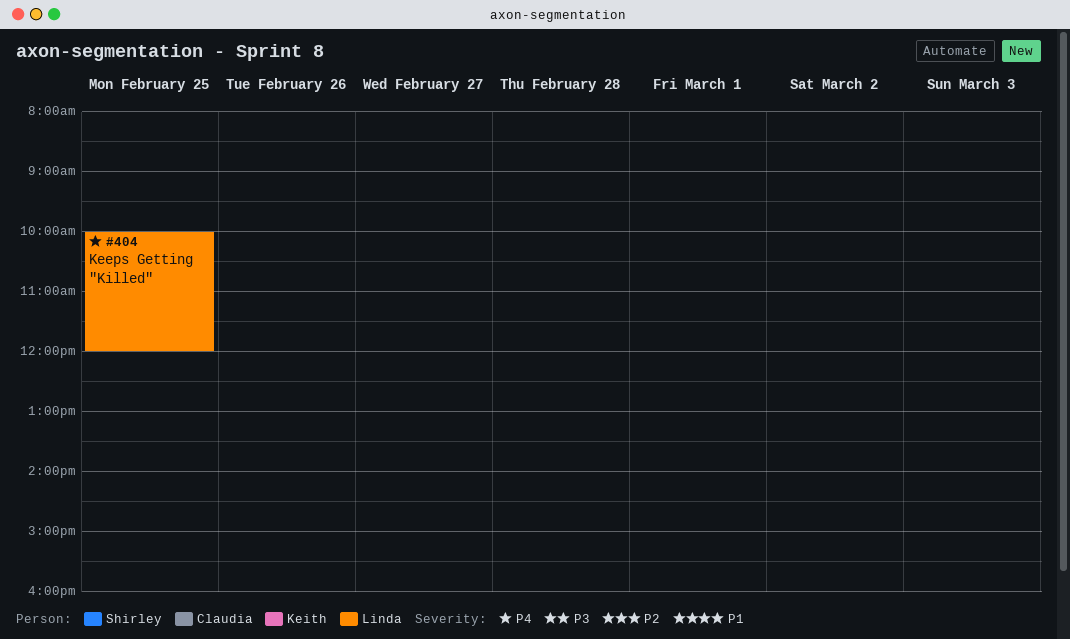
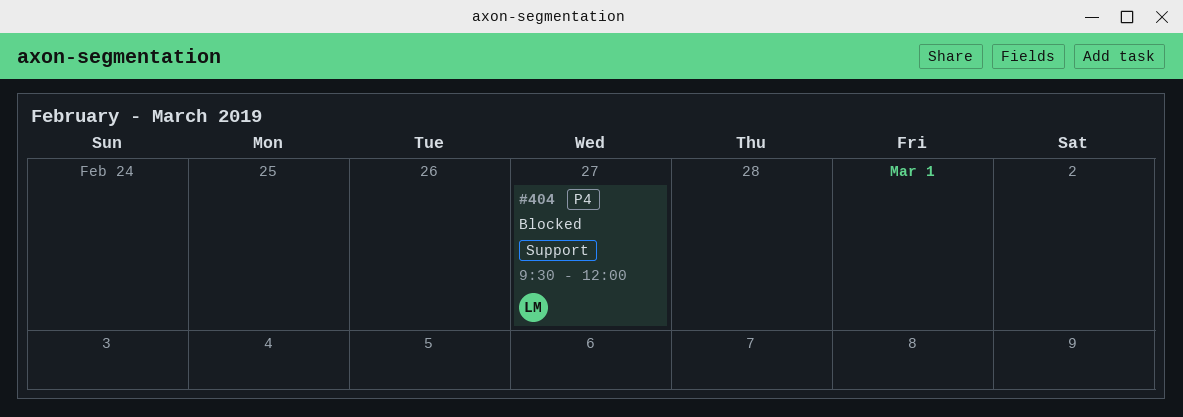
#404, day: Feb 25 -> Feb 27
#404, begins: 10:00 -> 09:30

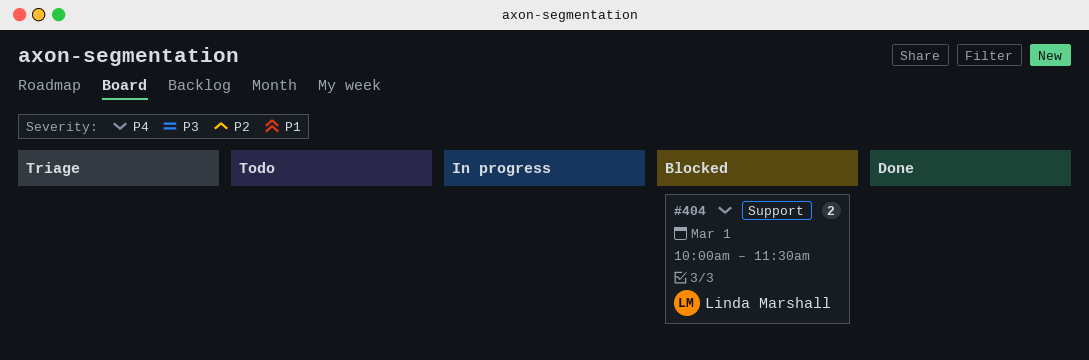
#404, day: Feb 27 -> Mar 1
#404, begins: 09:30 -> 10:00
#404, ends: 12:00 -> 11:30

